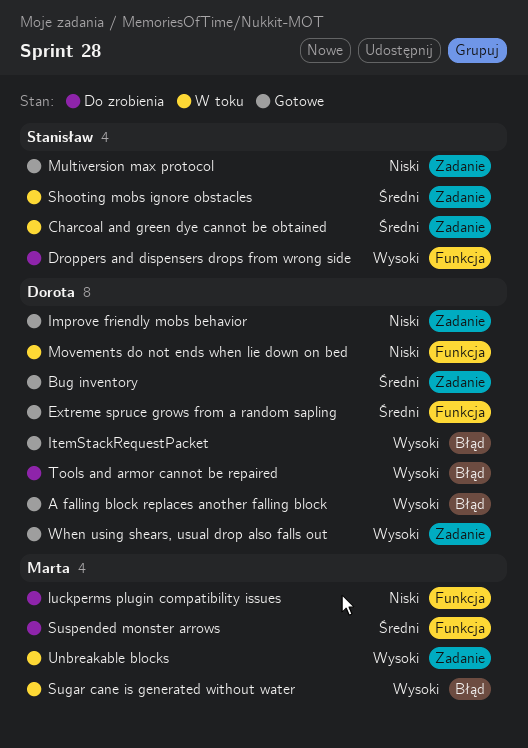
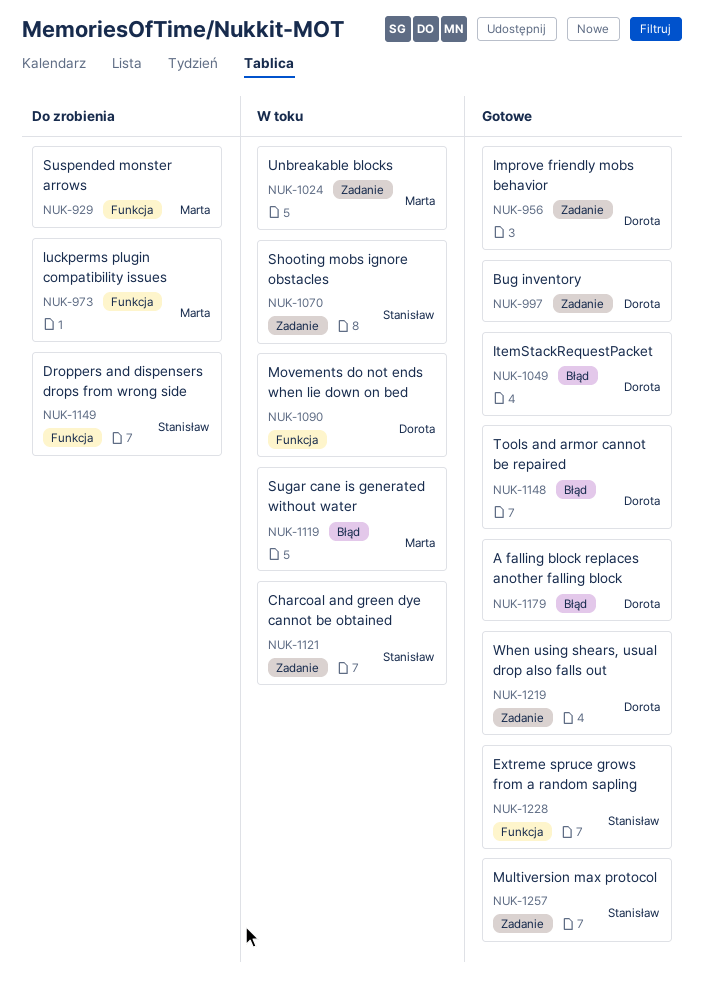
Extreme spruce grows from a random sapling, owner: Dorota -> Stanisław
Tools and armor cannot be repaired, status: Do zrobienia -> Gotowe

